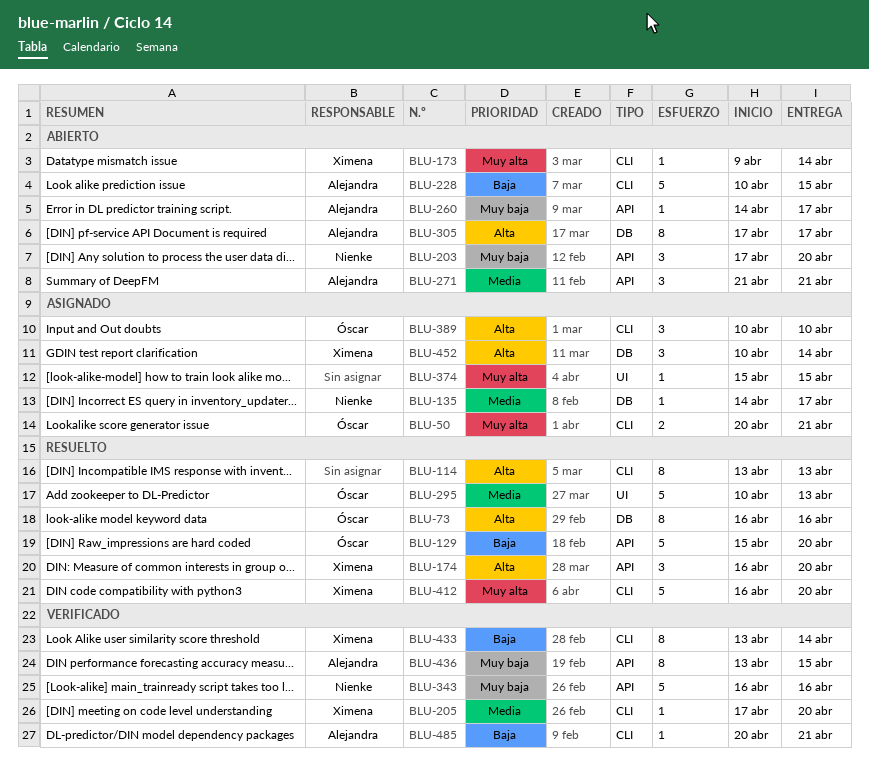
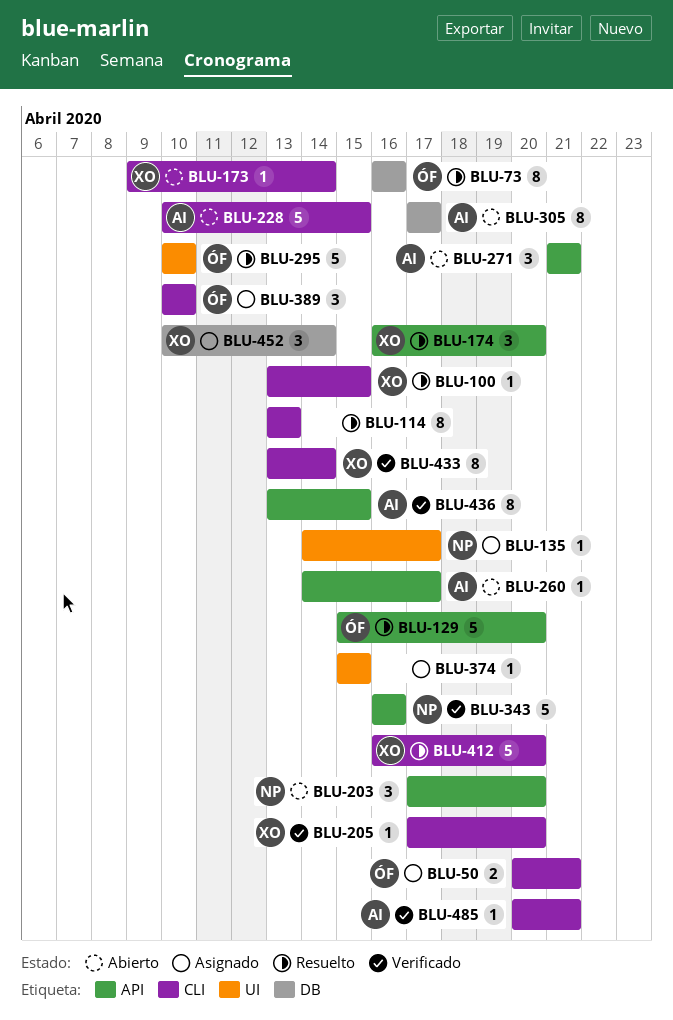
BLU-100: none -> present
BLU-135, label: DB -> UI
BLU-295, due: Apr 13 -> Apr 10

